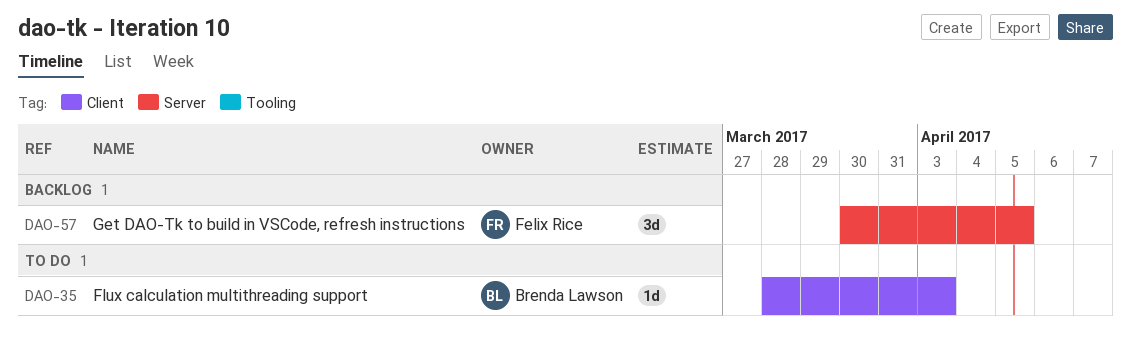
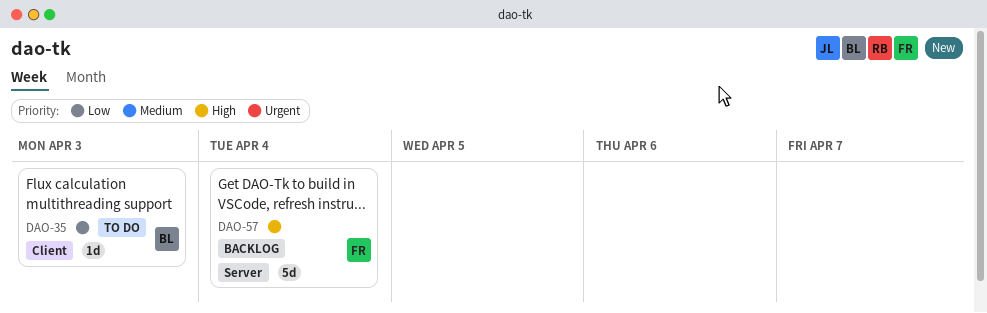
DAO-57, estimate: 3d -> 5d
DAO-57, due: Apr 5 -> Apr 4

